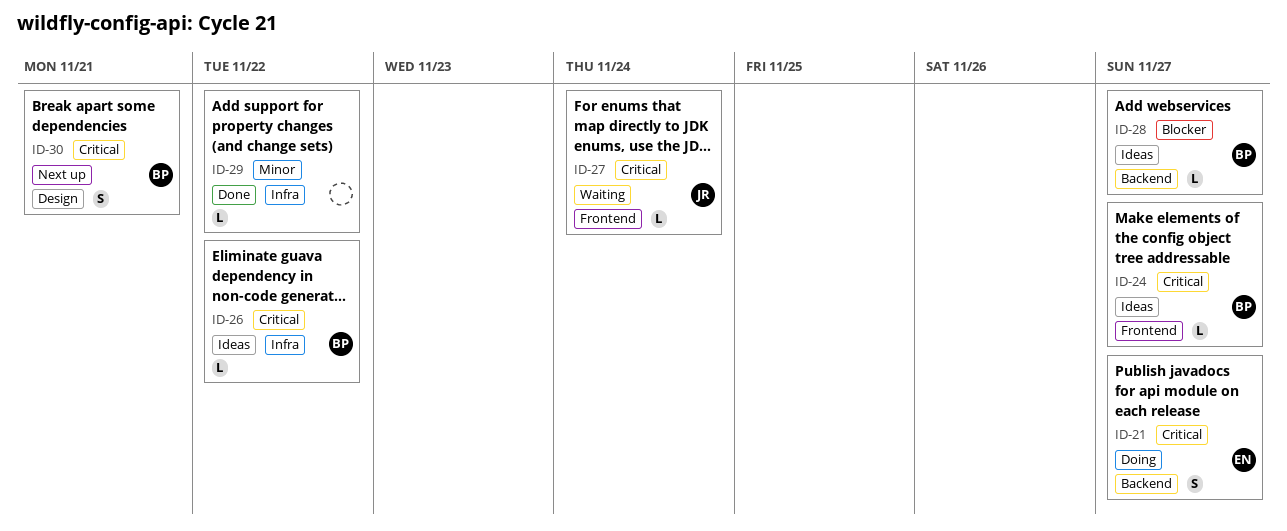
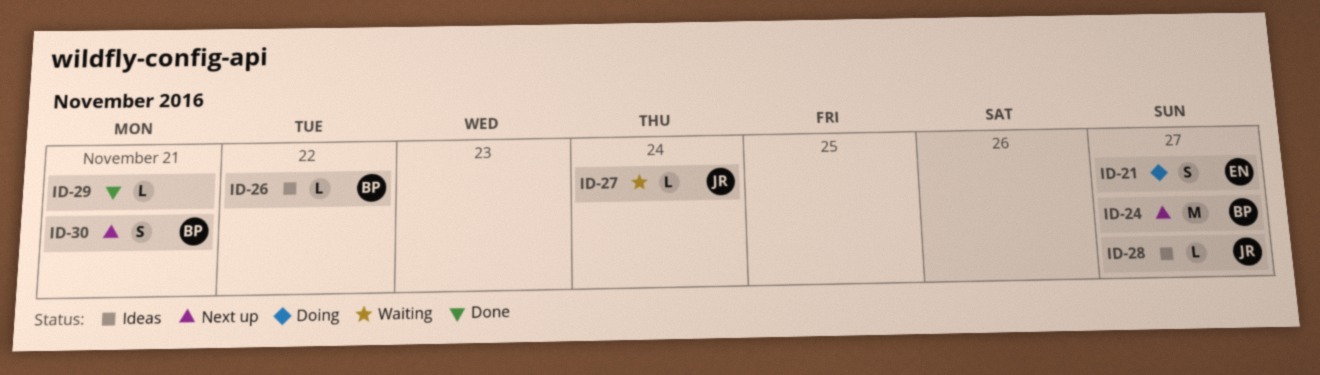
ID-24, status: Ideas -> Next up
ID-24, estimate: L -> M
ID-28, owner: BP -> JR
ID-29, due: Nov 22 -> Nov 21

